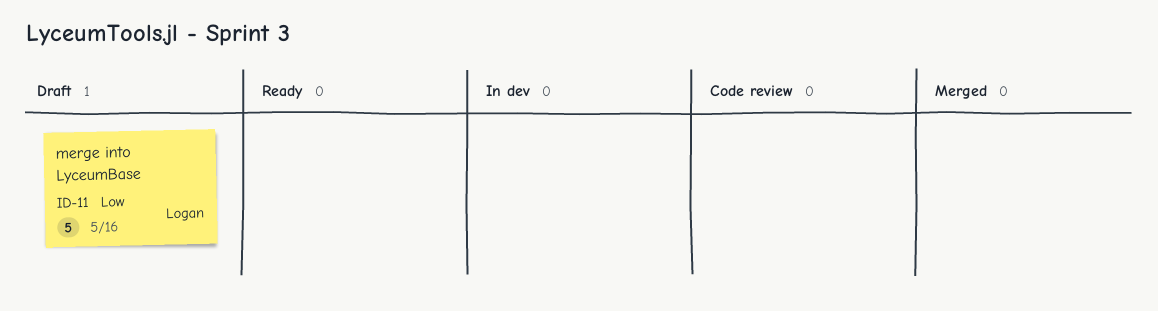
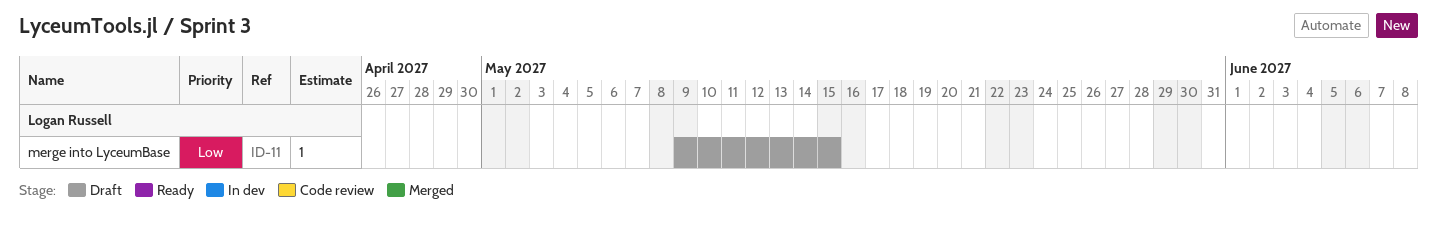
ID-11, estimate: 5 -> 1
ID-11, due: May 16 -> May 15

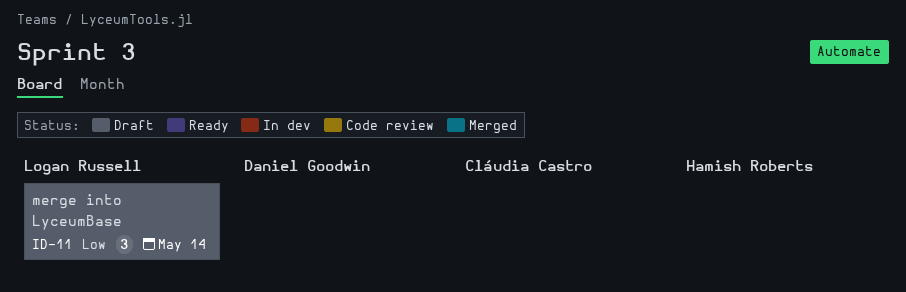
ID-11, estimate: 1 -> 3
ID-11, due: May 15 -> May 14

